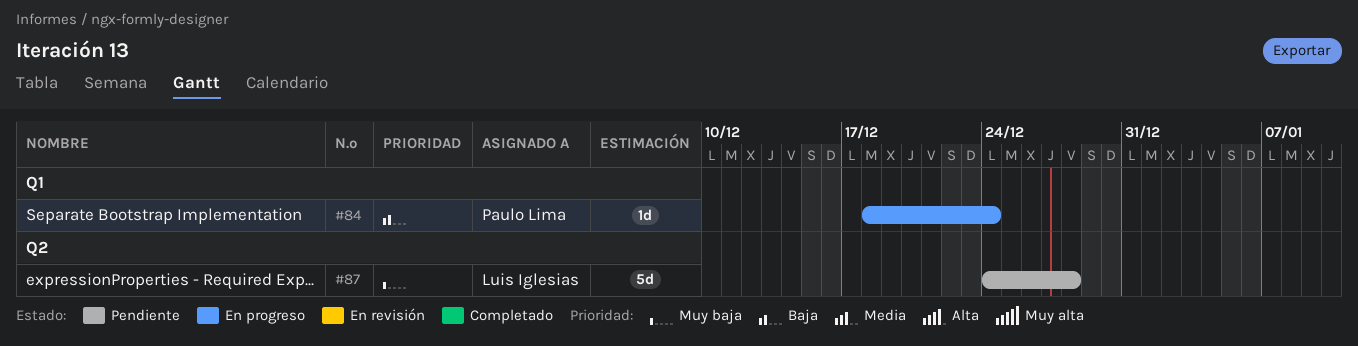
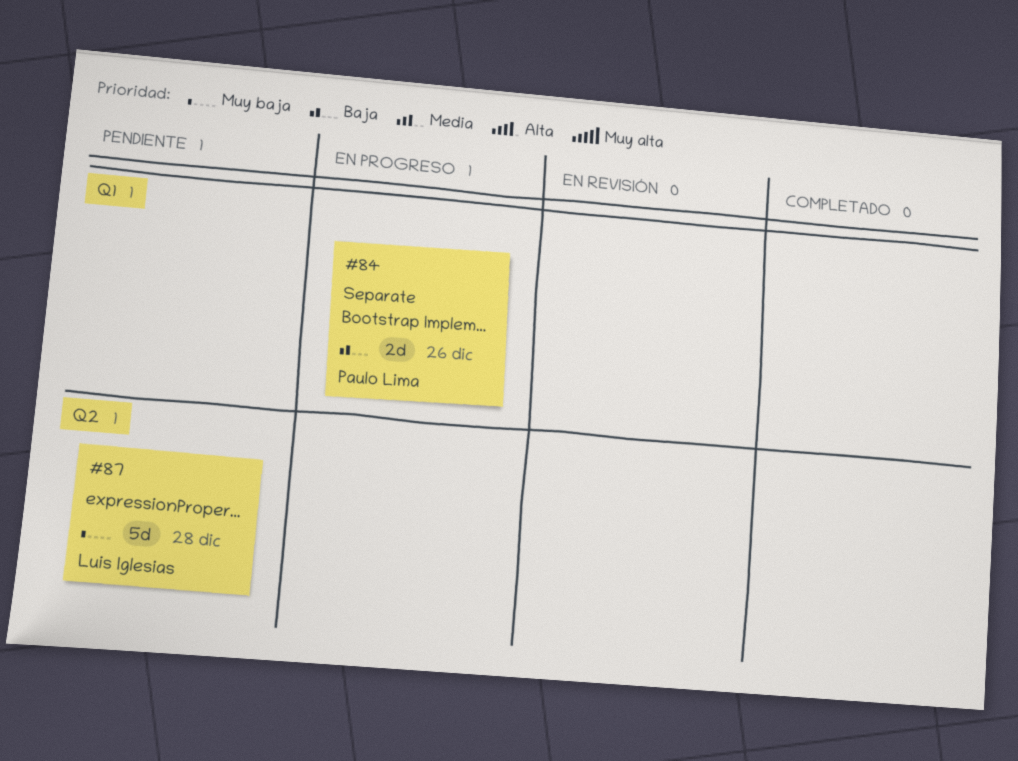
#84, estimate: 1d -> 2d
#84, due: Dec 24 -> Dec 26

